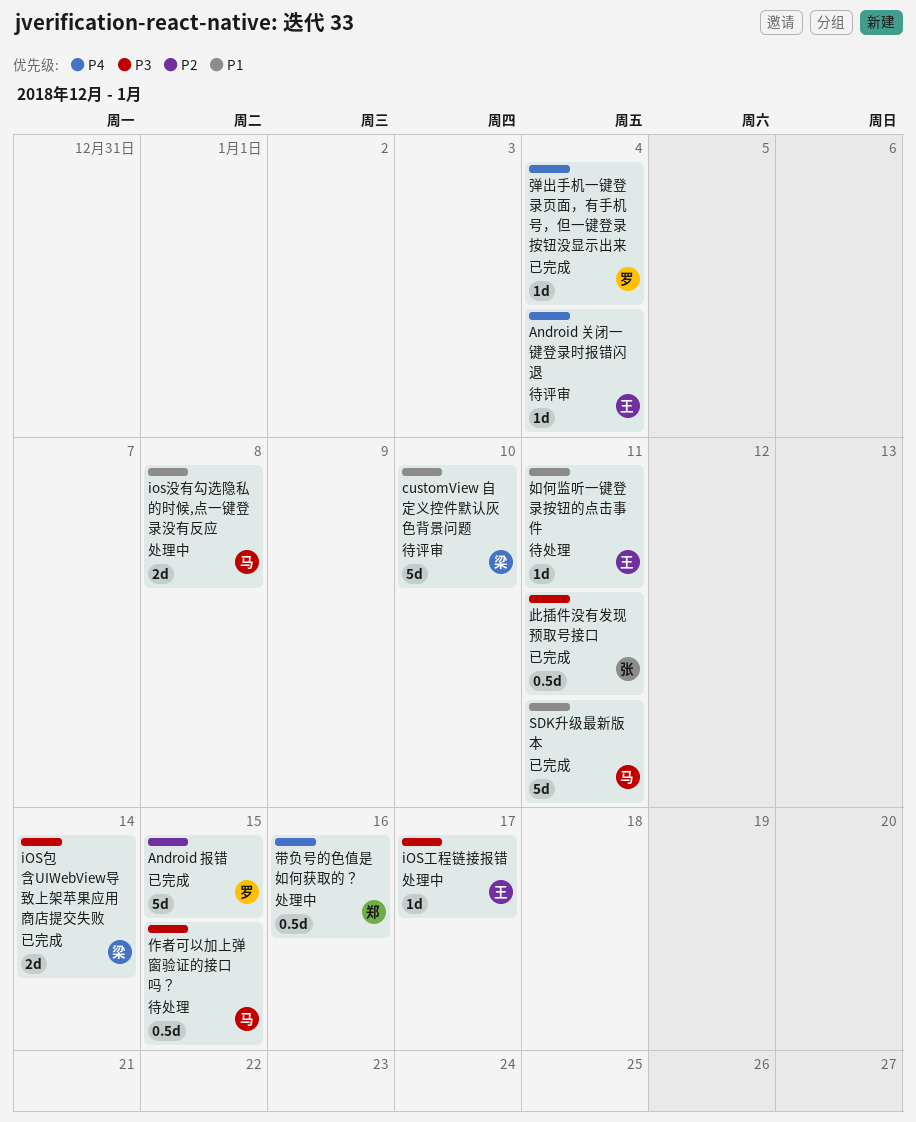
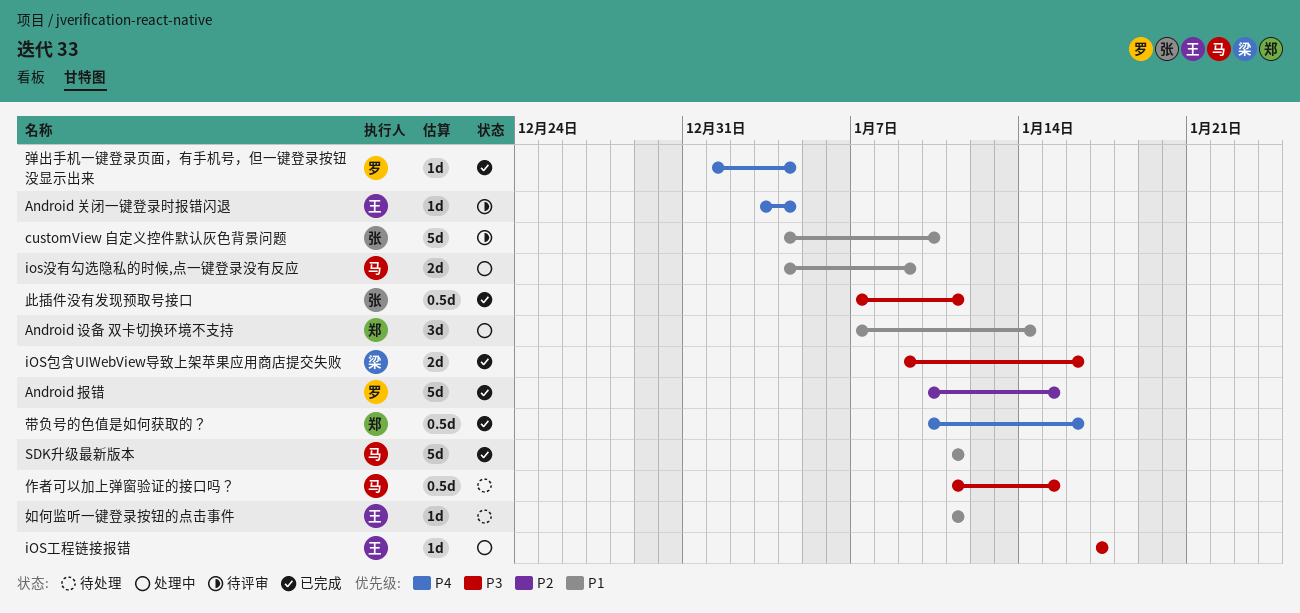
Android 设备 双卡切换环境不支持: none -> present
customView 自定义控件默认灰色背景问题, owner: 梁 -> 张
iOS包含UIWebView导致上架苹果应用商店提交失败, due: Jan 14 -> Jan 16
ios没有勾选隐私的时候,点一键登录没有反应, due: Jan 8 -> Jan 9
带负号的色值是如何获取的？, status: 处理中 -> 已完成

